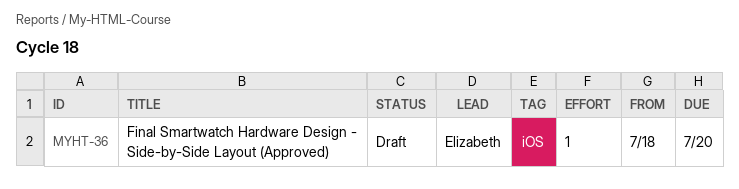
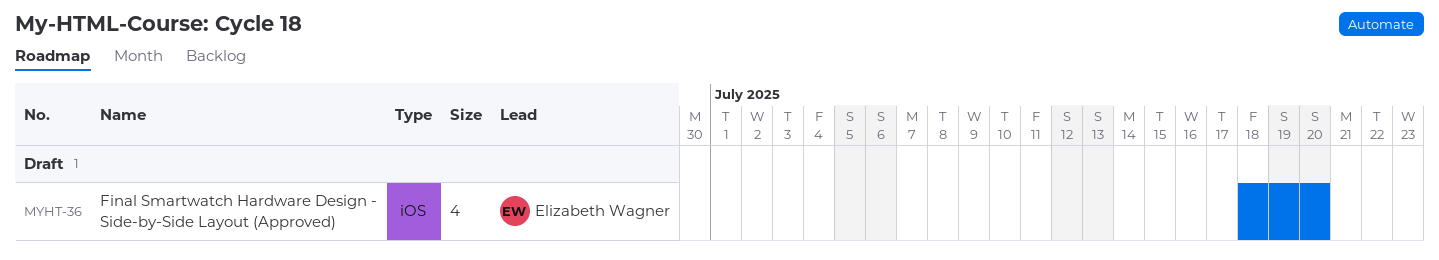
MYHT-36, estimate: 1 -> 4

